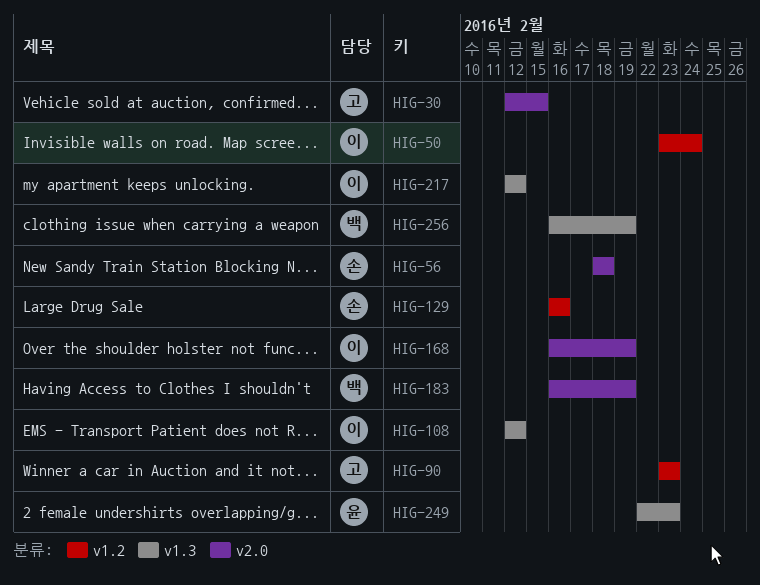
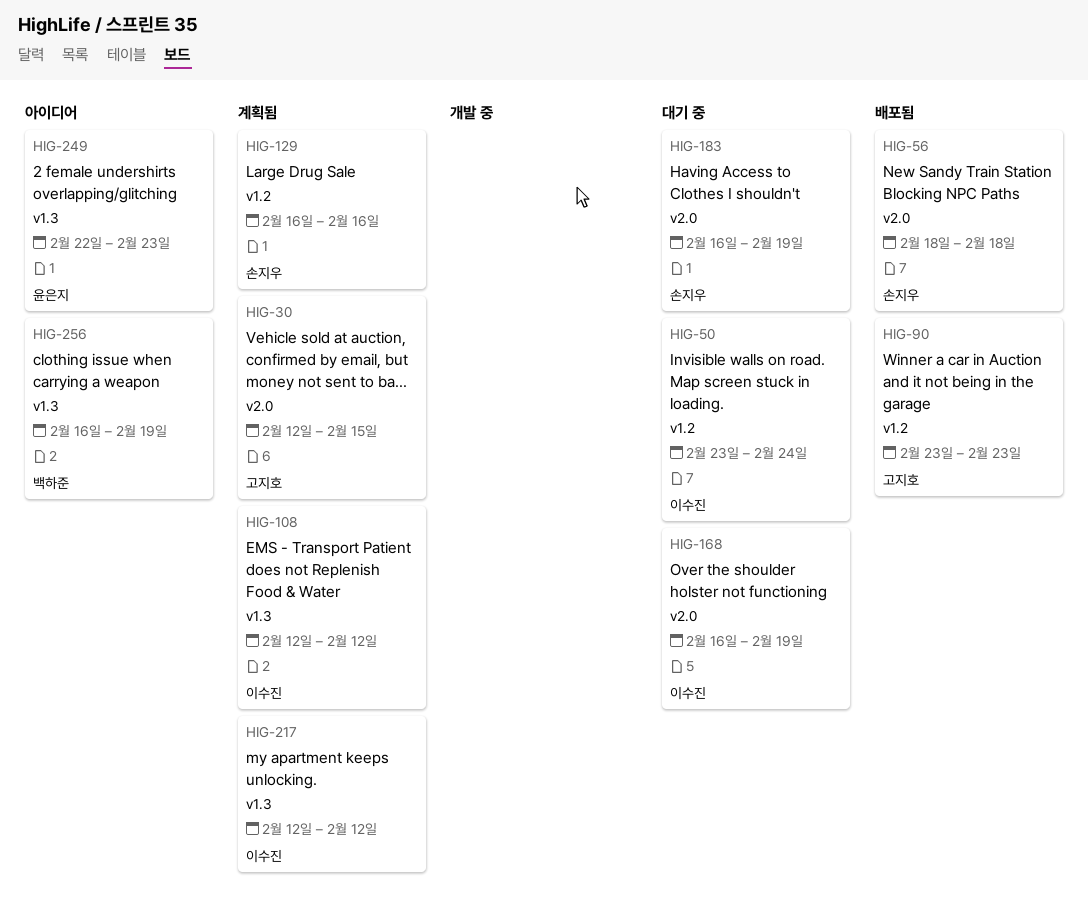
HIG-183, owner: 백하준 -> 손지우

